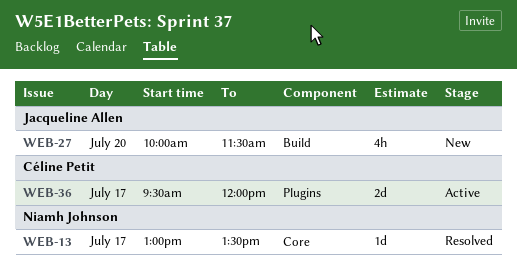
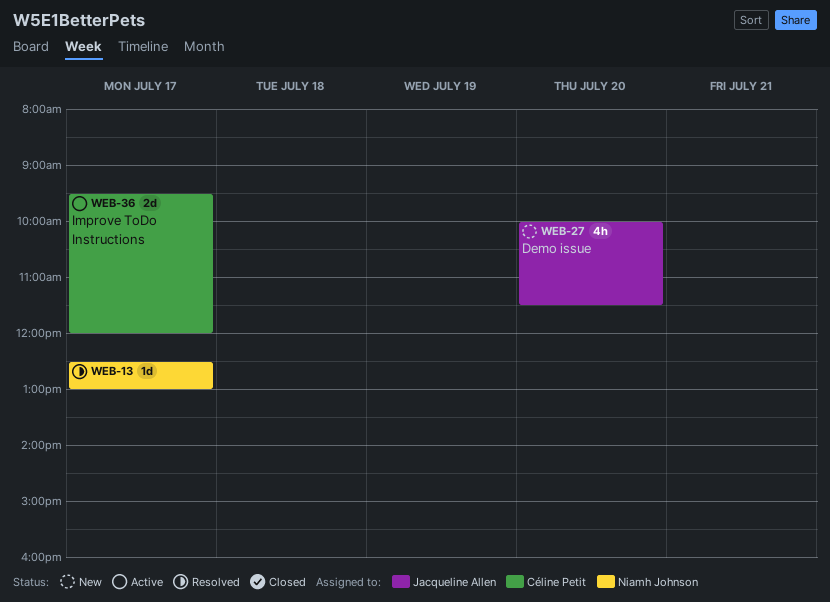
WEB-13, begins: 13:00 -> 12:30
WEB-13, ends: 13:30 -> 13:00

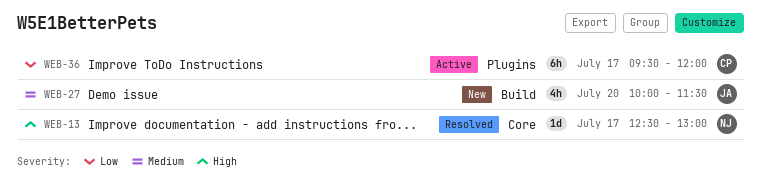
WEB-36, estimate: 2d -> 6h

